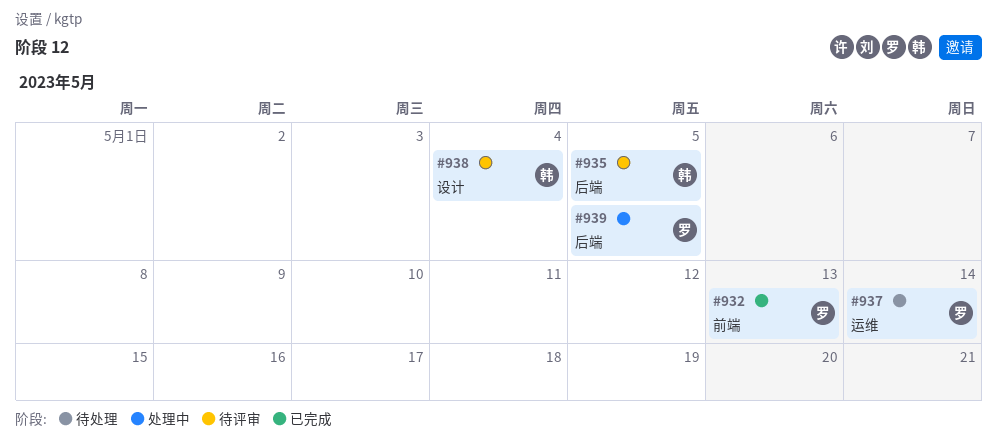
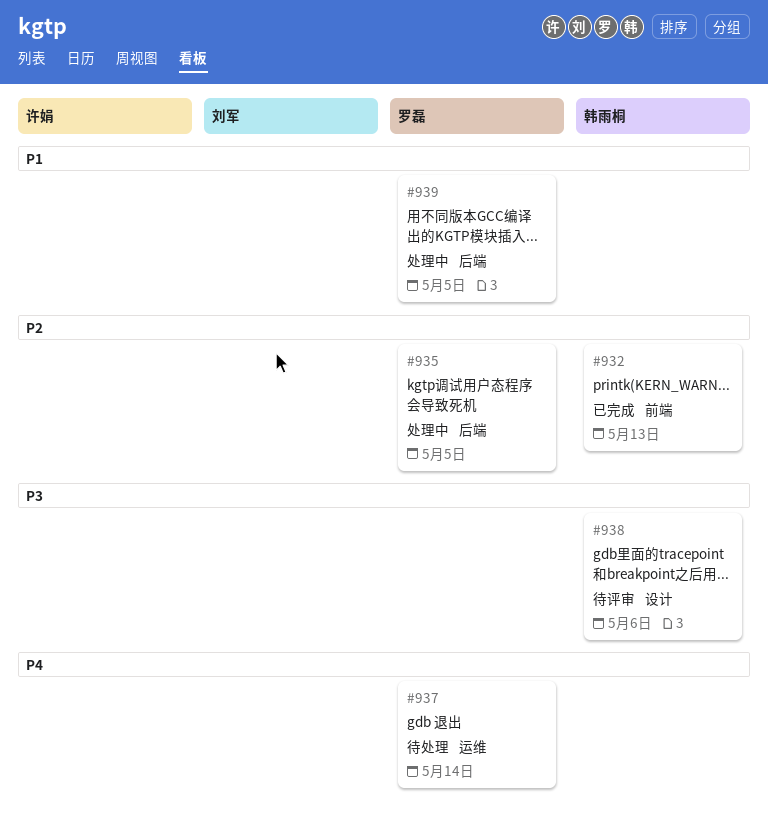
#932, owner: 罗磊 -> 韩雨桐
#935, status: 待评审 -> 处理中
#935, owner: 韩雨桐 -> 罗磊
#938, due: May 4 -> May 6

